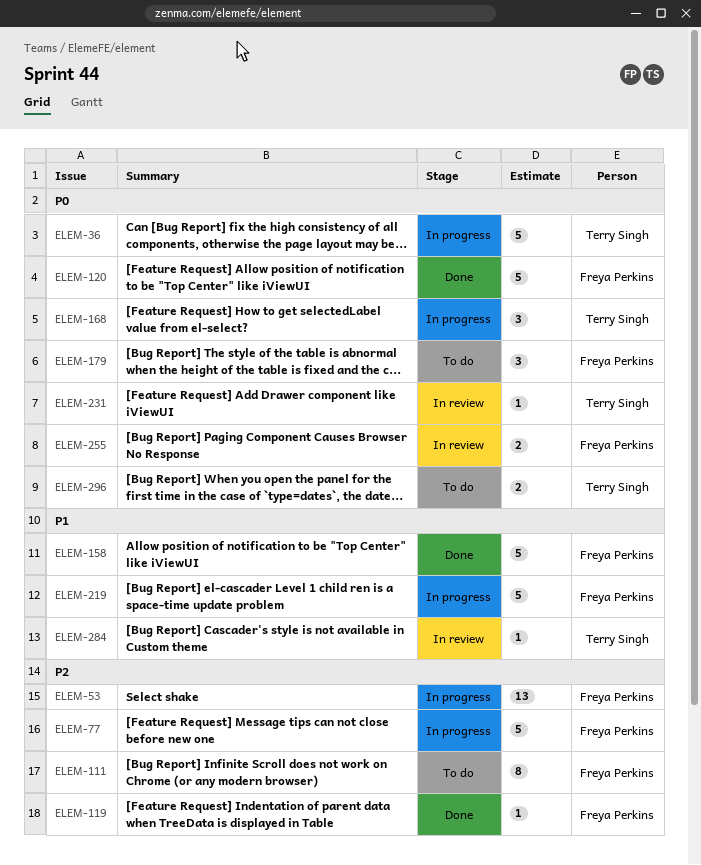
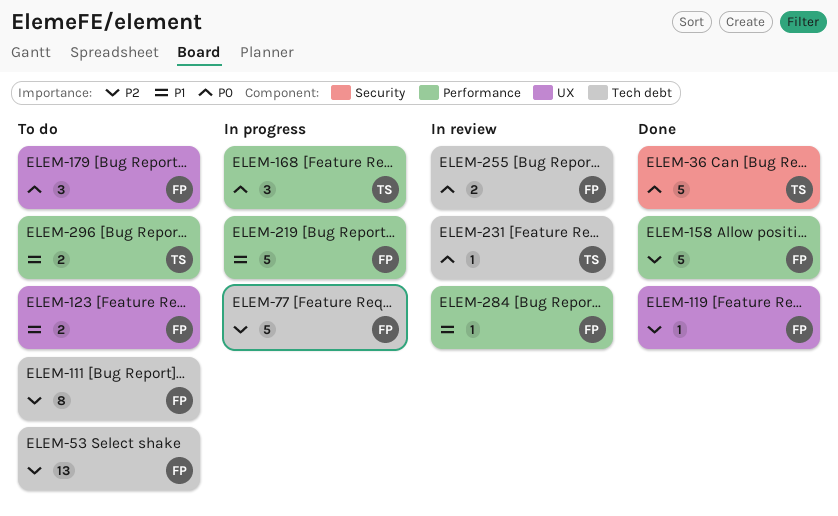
ELEM-36, status: In progress -> Done
ELEM-53, status: In progress -> To do
ELEM-120: present -> none
ELEM-123: none -> present
ELEM-158, priority: P1 -> P2
ELEM-284, owner: Terry Singh -> Freya Perkins
ELEM-296, priority: P0 -> P1

